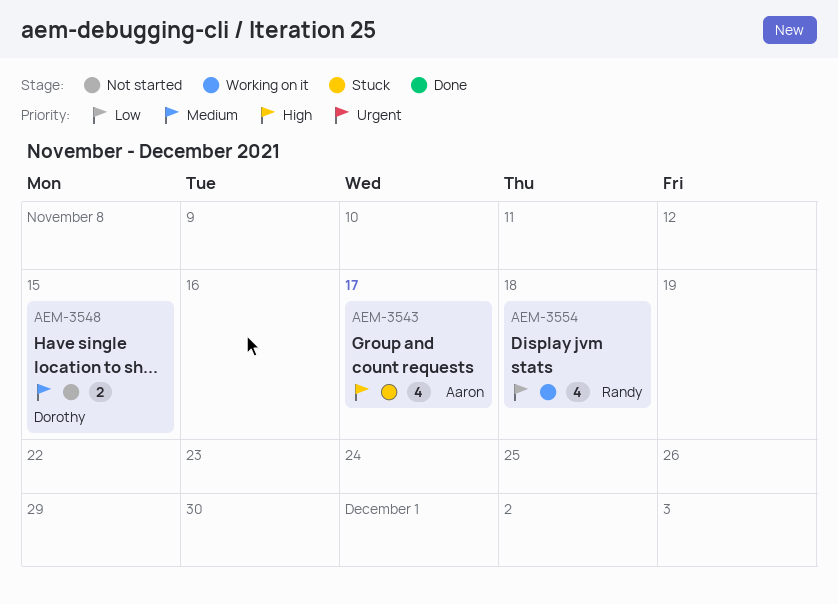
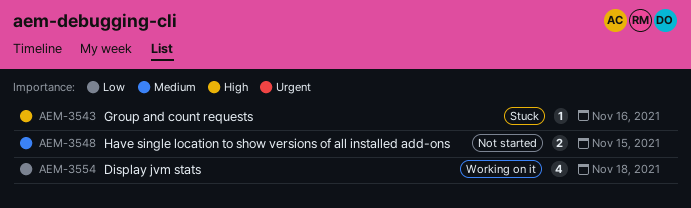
AEM-3543, estimate: 4 -> 1
AEM-3543, due: Nov 17 -> Nov 16

